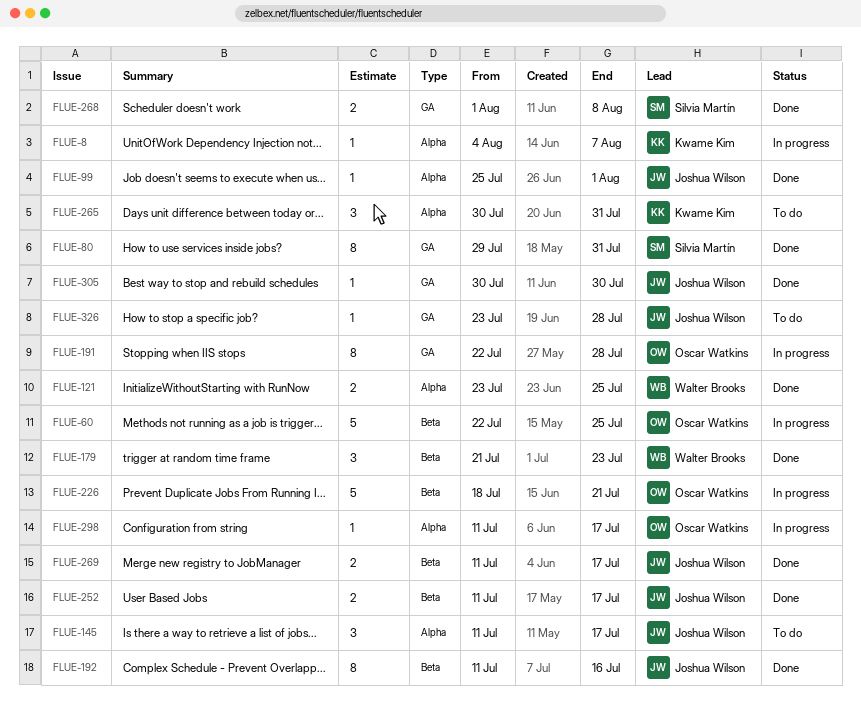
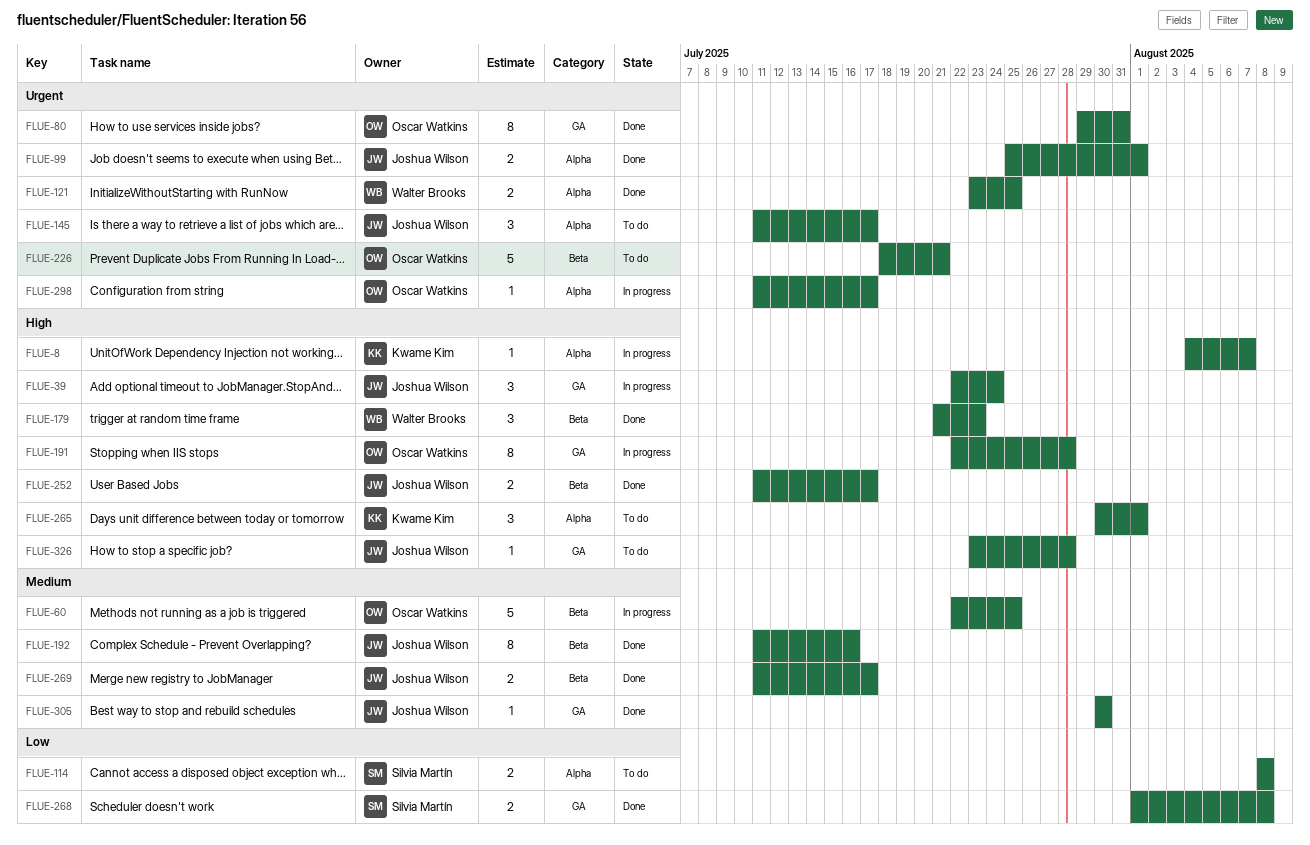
FLUE-39: none -> present
FLUE-80, owner: Silvia Martín -> Oscar Watkins
FLUE-99, estimate: 1 -> 2
FLUE-114: none -> present
FLUE-226, status: In progress -> To do
FLUE-265, due: Jul 31 -> Aug 1

